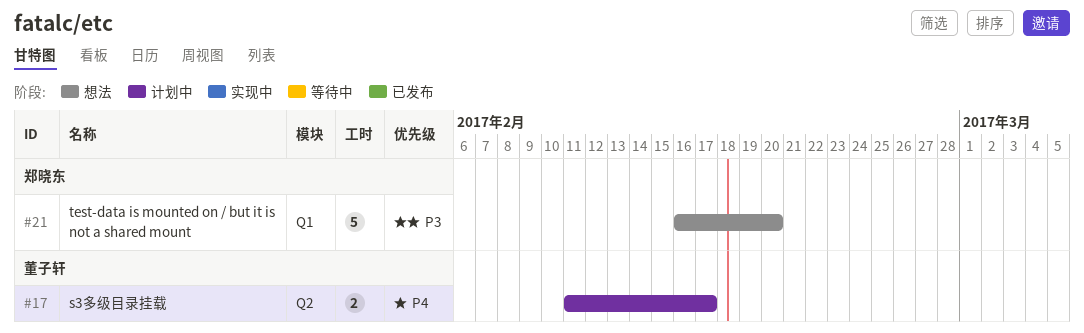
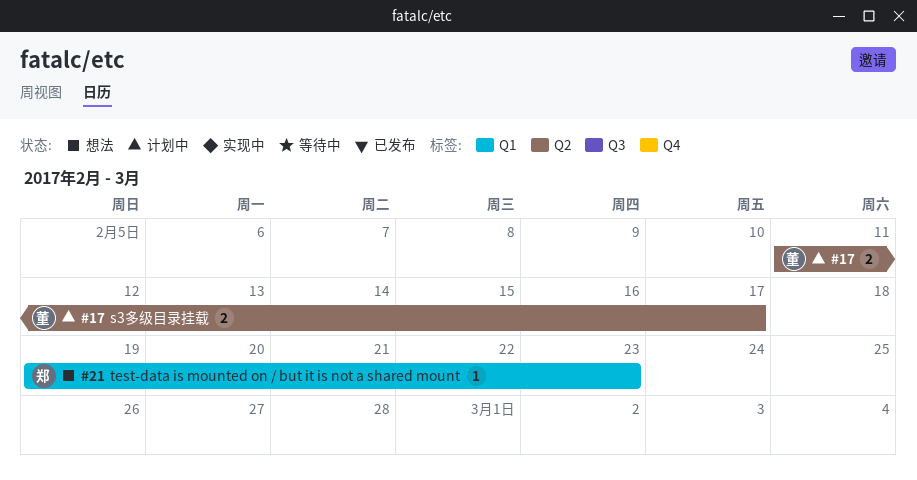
#21, estimate: 5 -> 1
#21, start: Feb 16 -> Feb 19
#21, due: Feb 20 -> Feb 23

